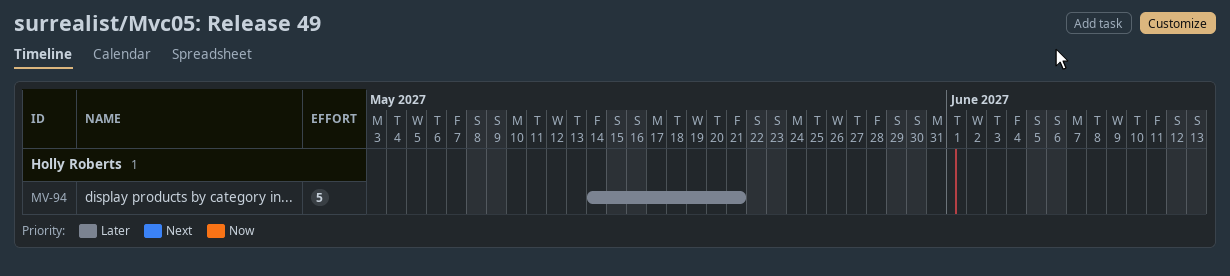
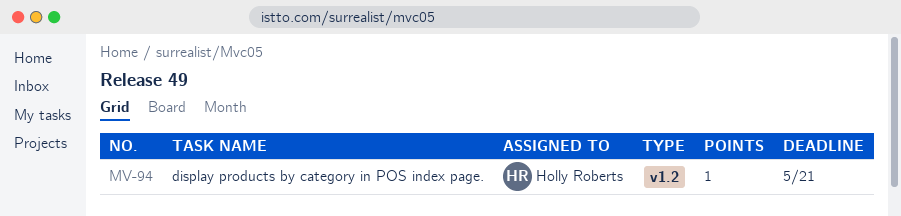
MV-94, estimate: 5 -> 1

